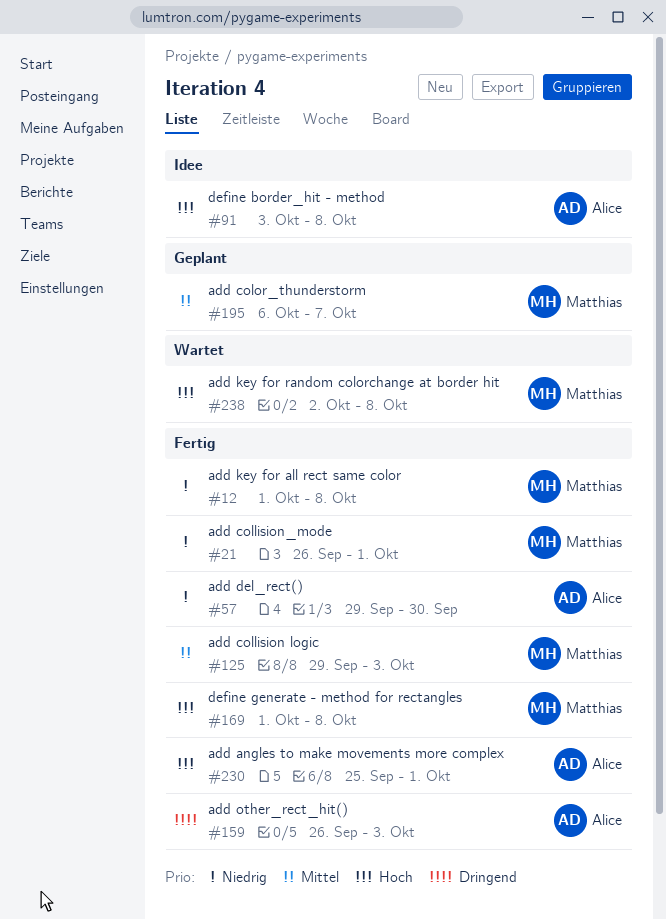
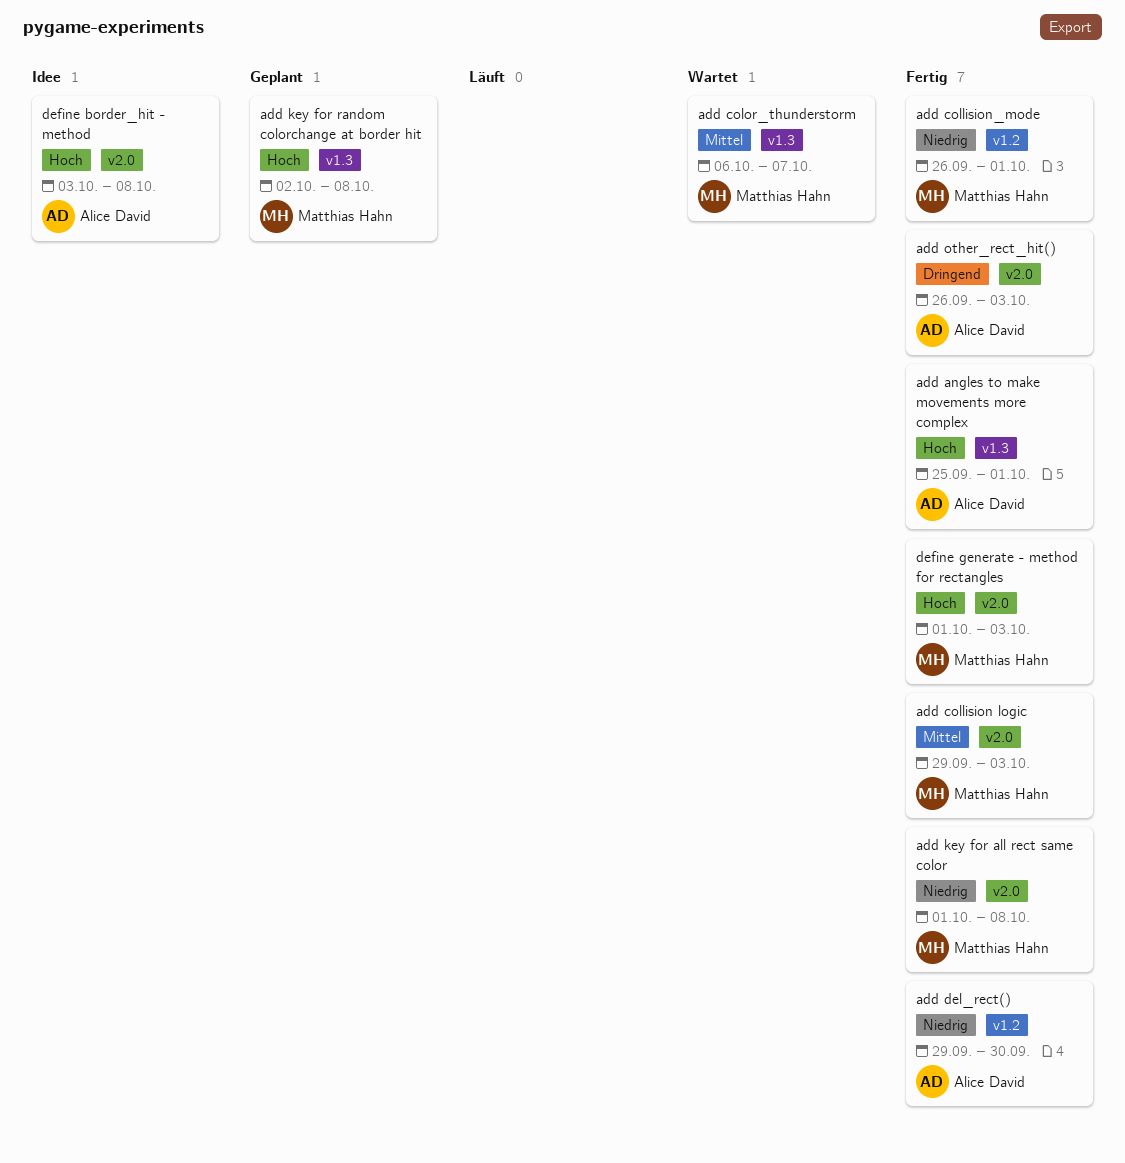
add color_thunderstorm, status: Geplant -> Wartet
add key for random colorchange at border hit, status: Wartet -> Geplant
define generate - method for rectangles, due: Oct 8 -> Oct 3

